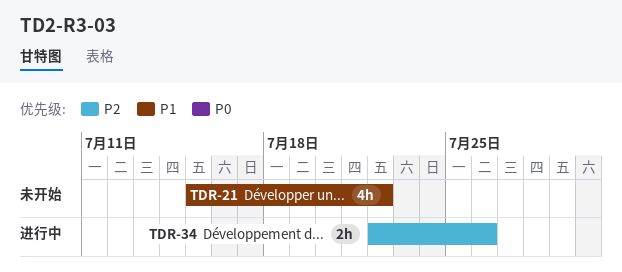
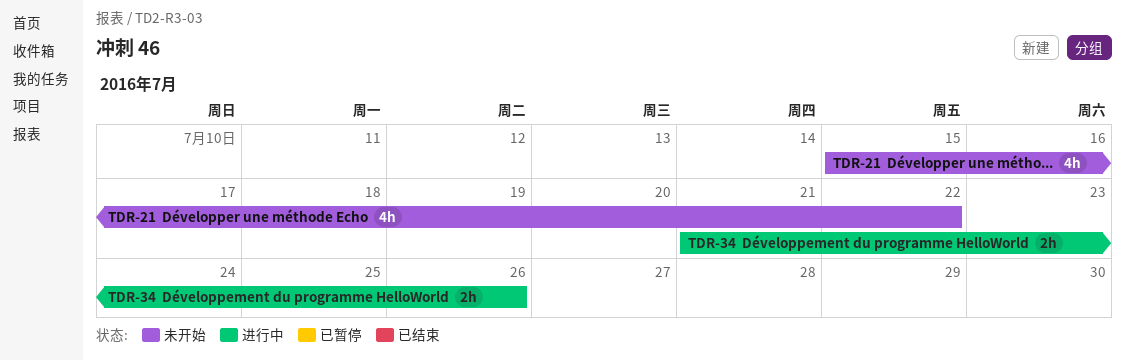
TDR-34, start: Jul 22 -> Jul 21

